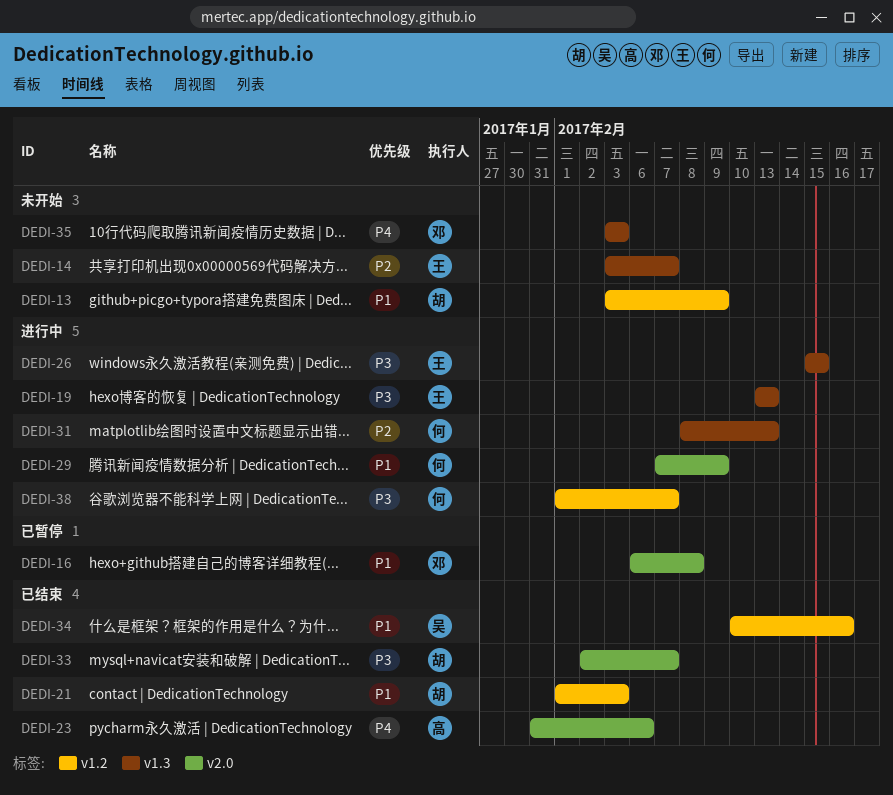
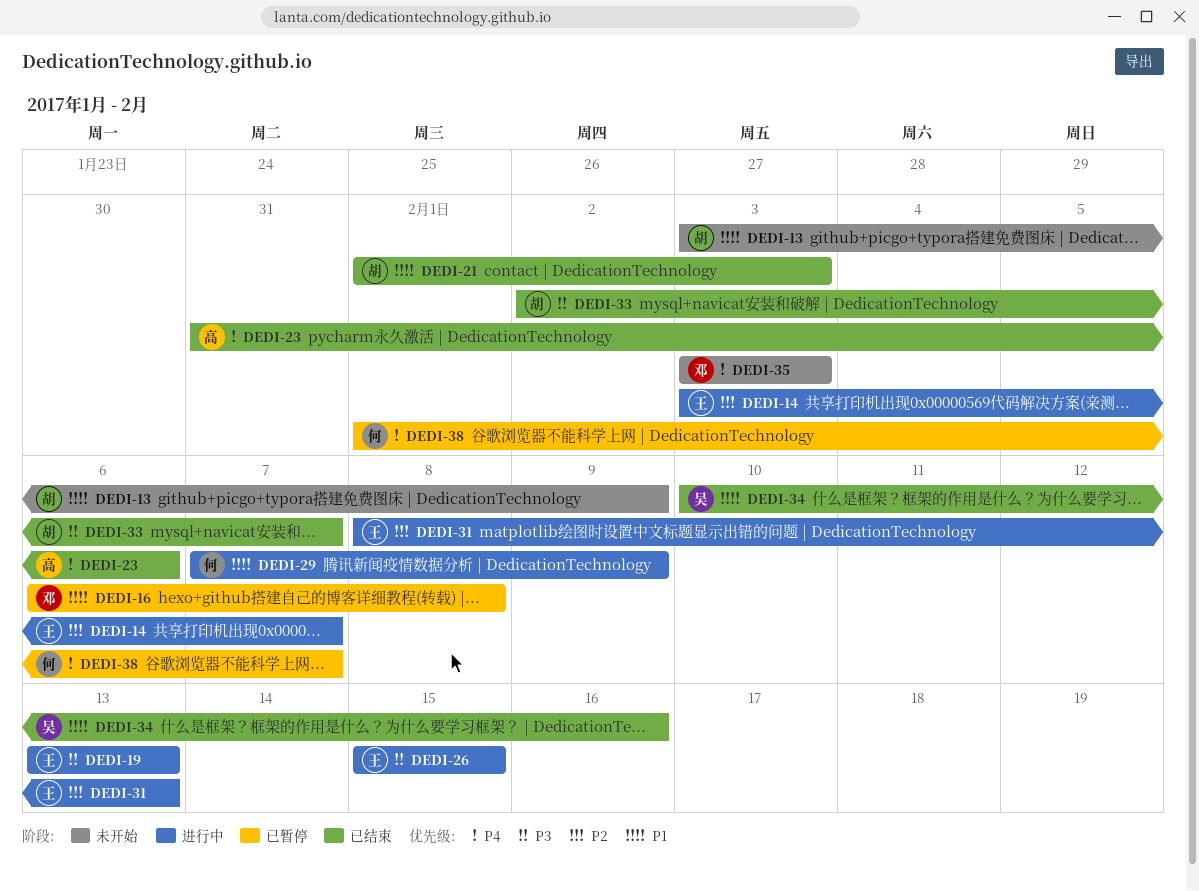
DEDI-14, status: 未开始 -> 进行中
DEDI-31, owner: 何 -> 王
DEDI-38, status: 进行中 -> 已暂停
DEDI-38, priority: P3 -> P4

